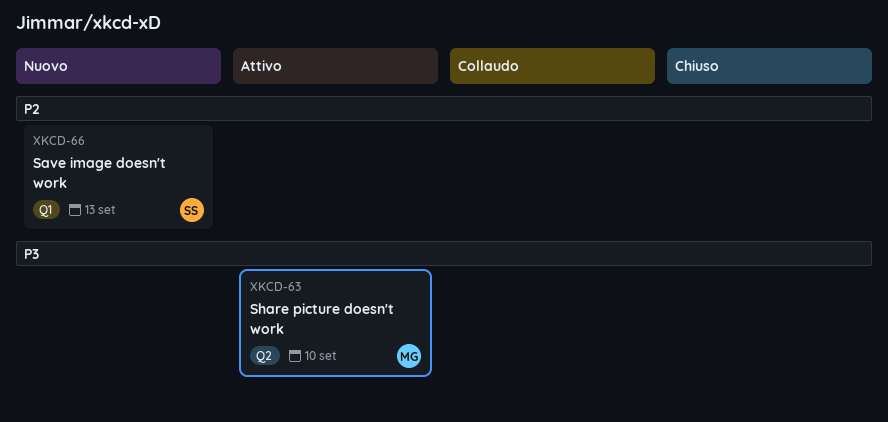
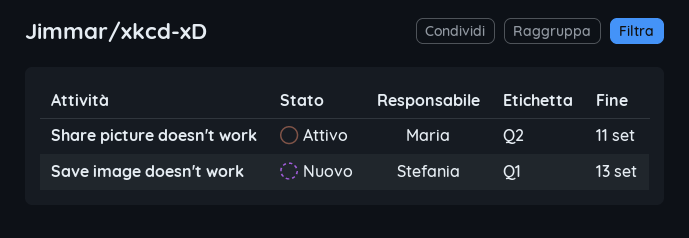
Share picture doesn't work, due: Sep 10 -> Sep 11

